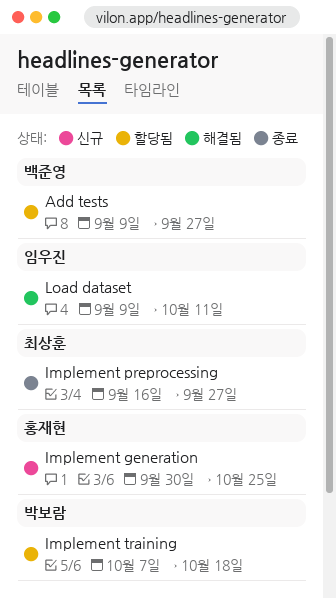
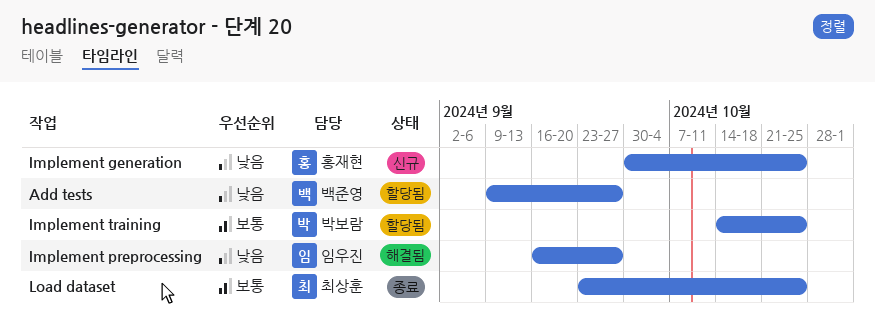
Implement preprocessing, status: 종료 -> 해결됨
Implement preprocessing, owner: 최상훈 -> 임우진
Implement training, start: Oct 7 -> Oct 14
Implement training, due: Oct 18 -> Oct 25
Load dataset, status: 해결됨 -> 종료
Load dataset, owner: 임우진 -> 최상훈
Load dataset, start: Sep 9 -> Sep 23
Load dataset, due: Oct 11 -> Oct 25

